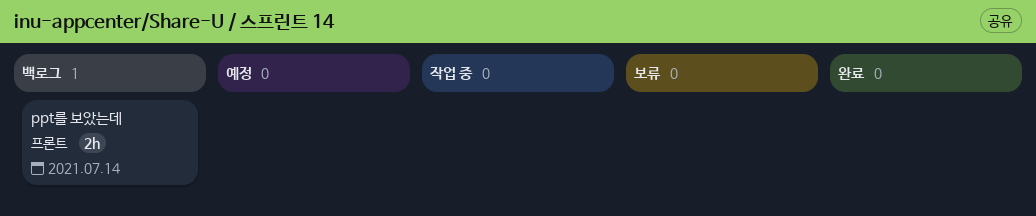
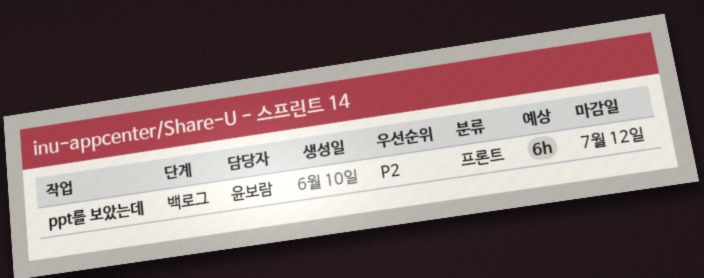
ppt를 보았는데, estimate: 2h -> 6h
ppt를 보았는데, due: Jul 14 -> Jul 12

